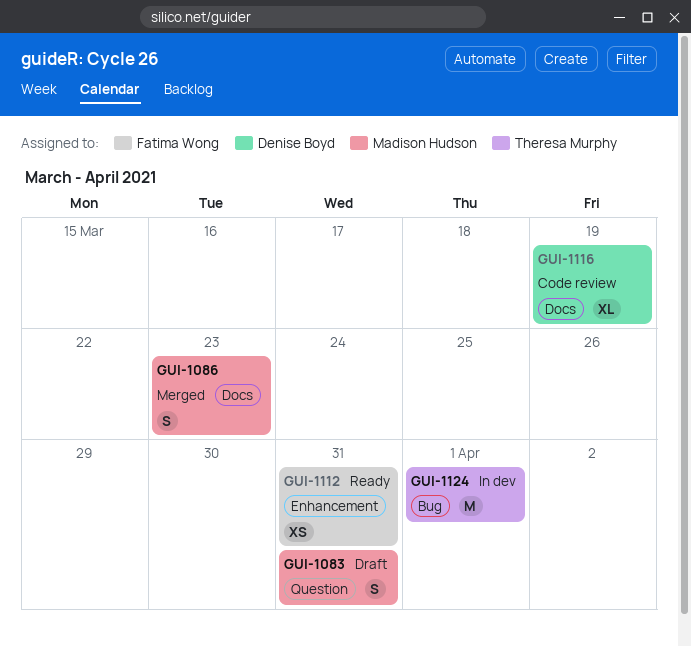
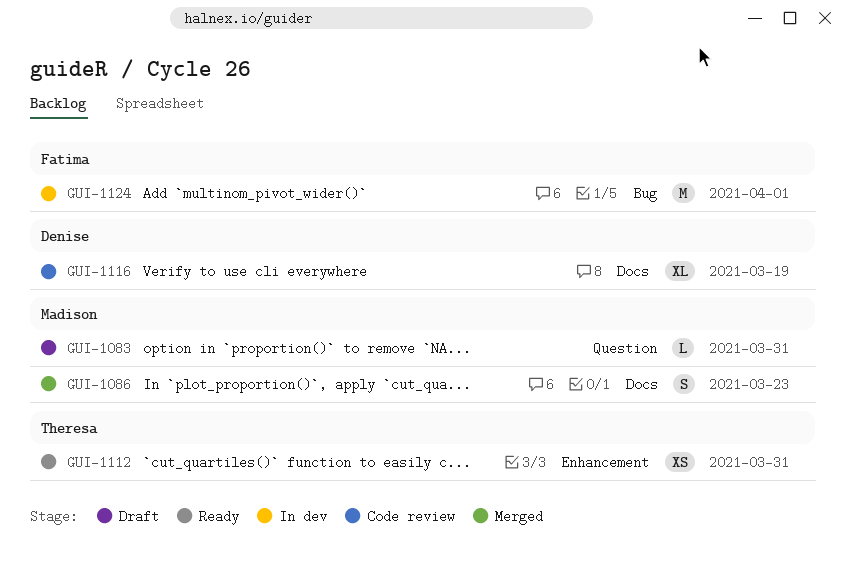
GUI-1083, estimate: S -> L
GUI-1112, owner: Fatima Wong -> Theresa Murphy
GUI-1124, owner: Theresa Murphy -> Fatima Wong

